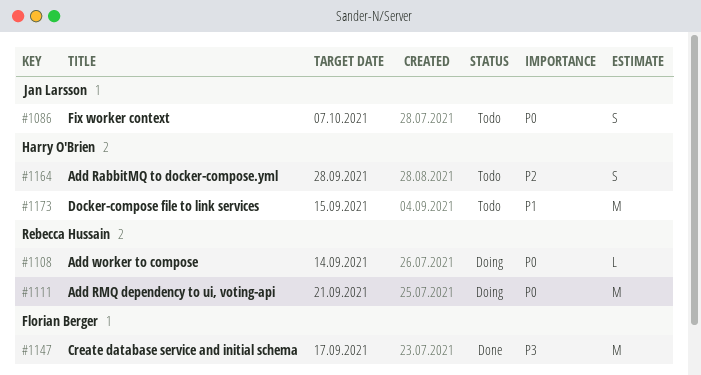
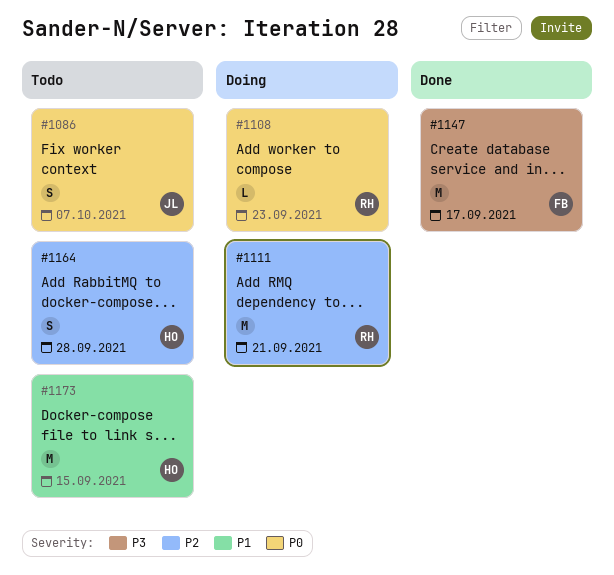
#1108, due: Sep 14 -> Sep 23
#1111, priority: P0 -> P2

